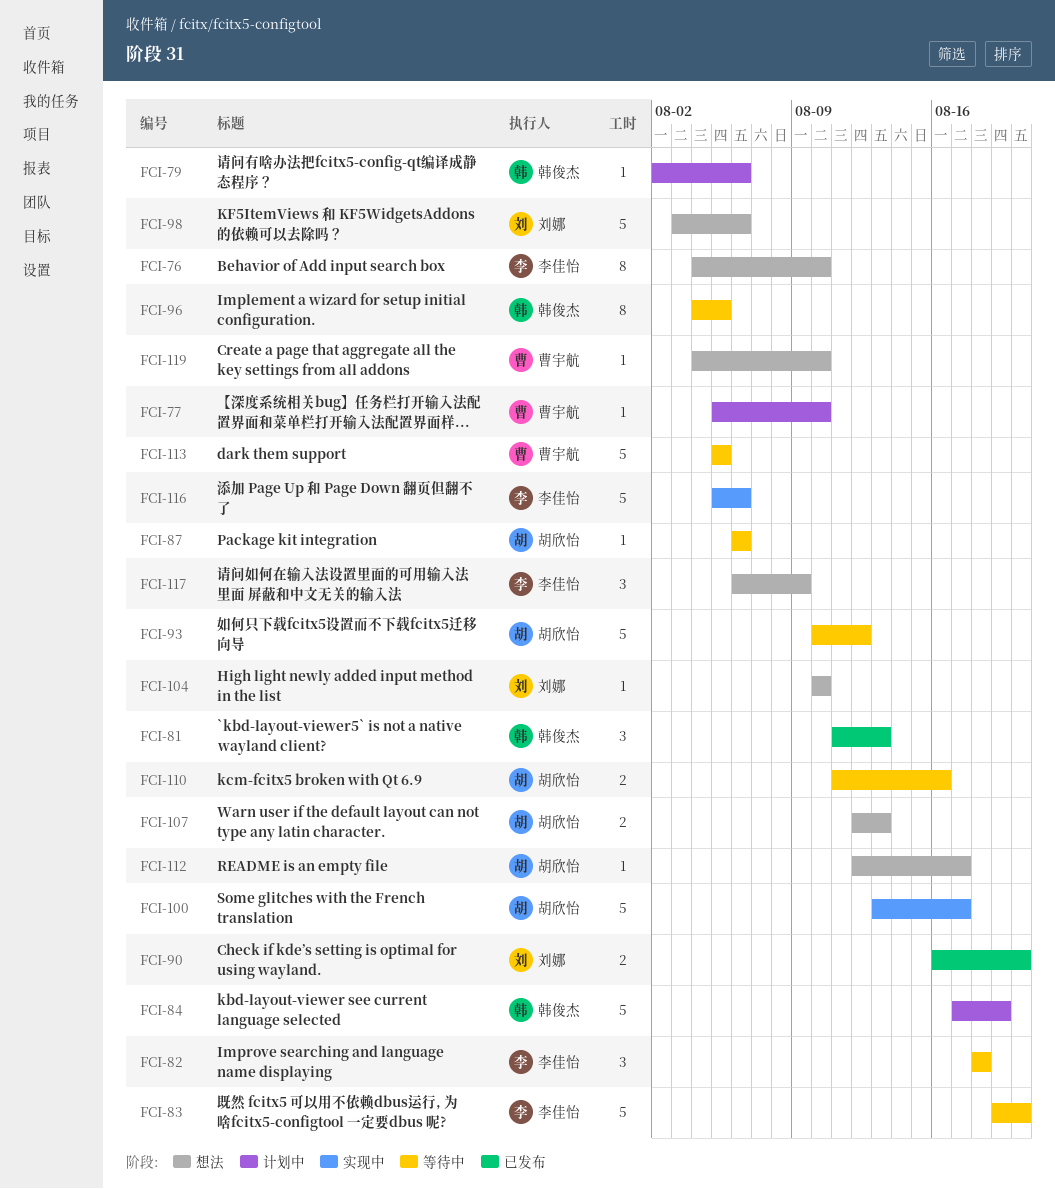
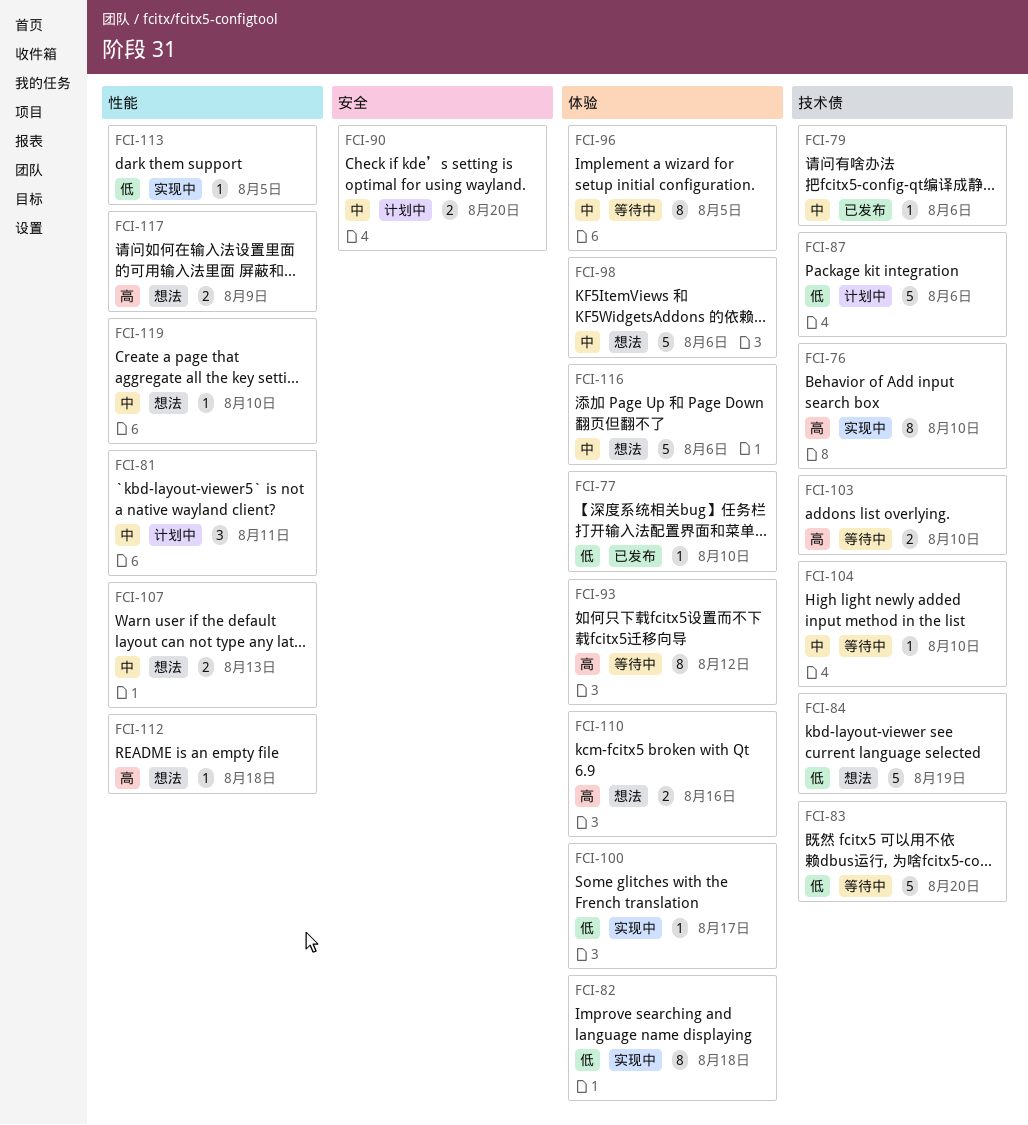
FCI-76, status: 想法 -> 实现中
FCI-77, status: 计划中 -> 已发布
FCI-79, status: 计划中 -> 已发布
FCI-81, status: 已发布 -> 计划中
FCI-81, due: Aug 13 -> Aug 11
FCI-82, status: 等待中 -> 实现中
FCI-82, estimate: 3 -> 8
FCI-84, status: 计划中 -> 想法
FCI-87, status: 等待中 -> 计划中
FCI-87, estimate: 1 -> 5
FCI-90, status: 已发布 -> 计划中
FCI-93, estimate: 5 -> 8
FCI-100, estimate: 5 -> 1
FCI-103: none -> present
FCI-104, status: 想法 -> 等待中
FCI-110, status: 等待中 -> 想法
FCI-112, due: Aug 17 -> Aug 18
FCI-113, status: 等待中 -> 实现中
FCI-113, estimate: 5 -> 1
FCI-116, status: 实现中 -> 想法
FCI-117, estimate: 3 -> 2

